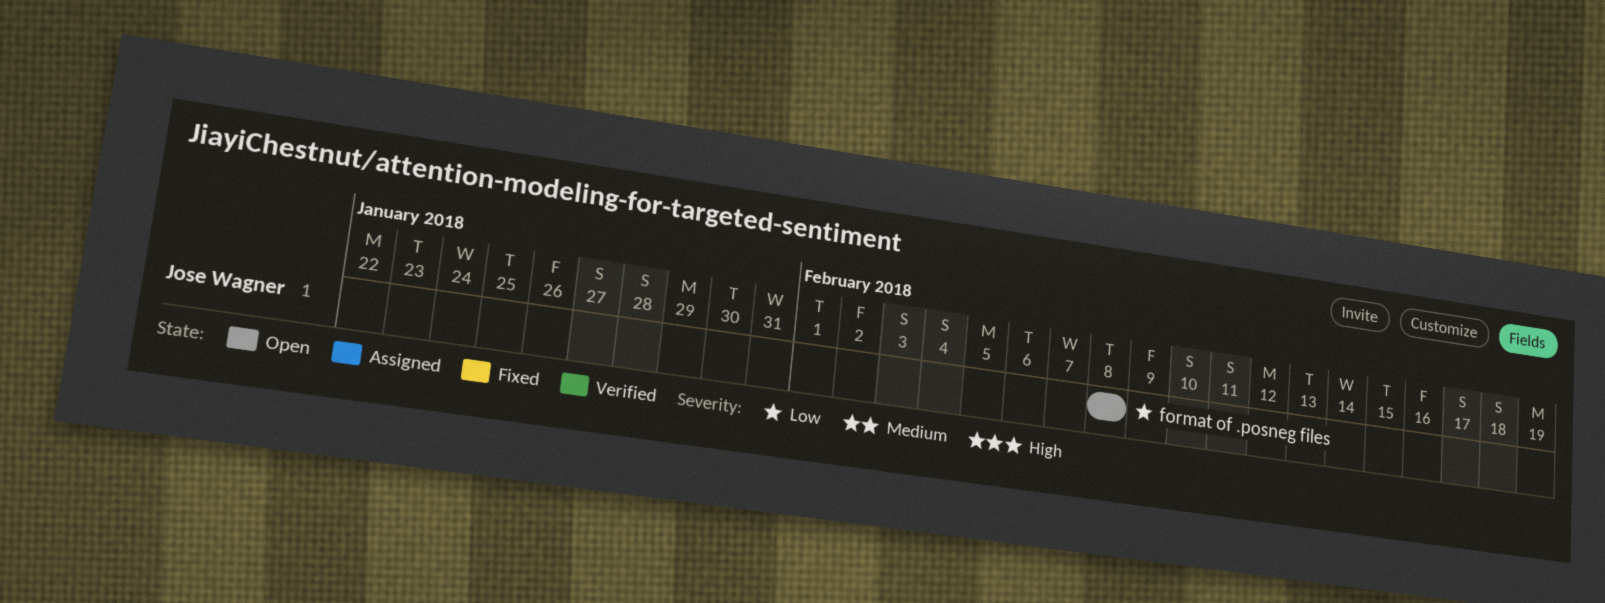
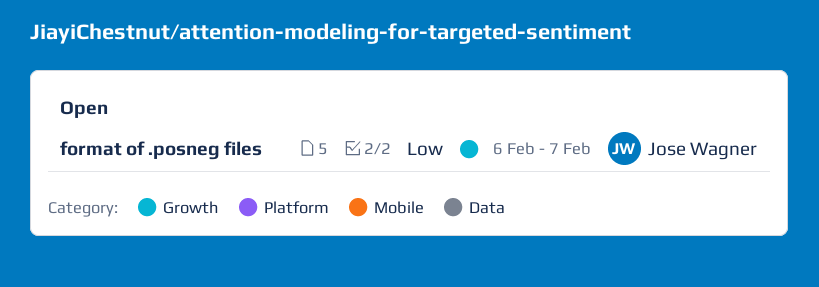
format of .posneg files, start: Feb 8 -> Feb 6
format of .posneg files, due: Feb 8 -> Feb 7

